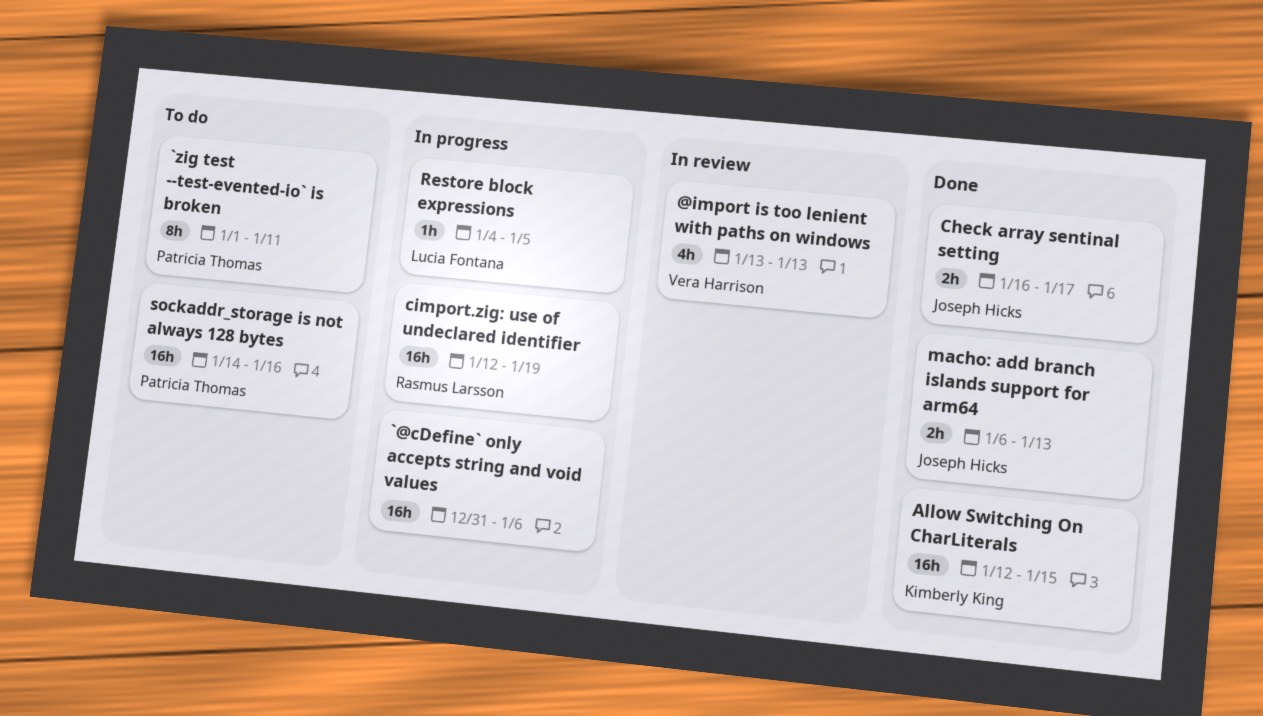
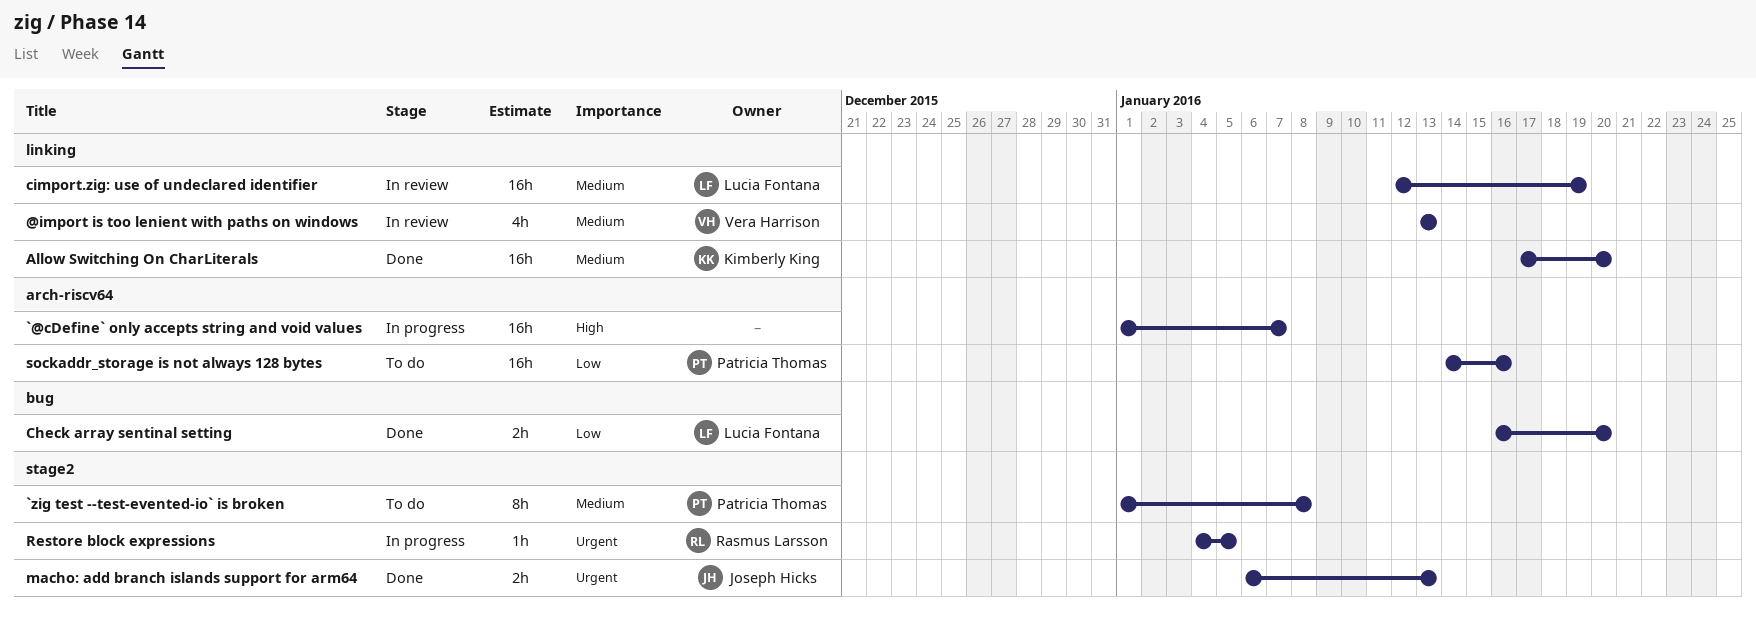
`@cDefine` only accepts string and void values, start: Dec 31 -> Jan 1
`@cDefine` only accepts string and void values, due: Jan 6 -> Jan 7
`zig test --test-evented-io` is broken, due: Jan 11 -> Jan 8
Allow Switching On CharLiterals, start: Jan 12 -> Jan 17
Allow Switching On CharLiterals, due: Jan 15 -> Jan 20
Check array sentinal setting, owner: Joseph Hicks -> Lucia Fontana
Check array sentinal setting, due: Jan 17 -> Jan 20
cimport.zig: use of undeclared identifier, status: In progress -> In review
cimport.zig: use of undeclared identifier, owner: Rasmus Larsson -> Lucia Fontana
Restore block expressions, owner: Lucia Fontana -> Rasmus Larsson

